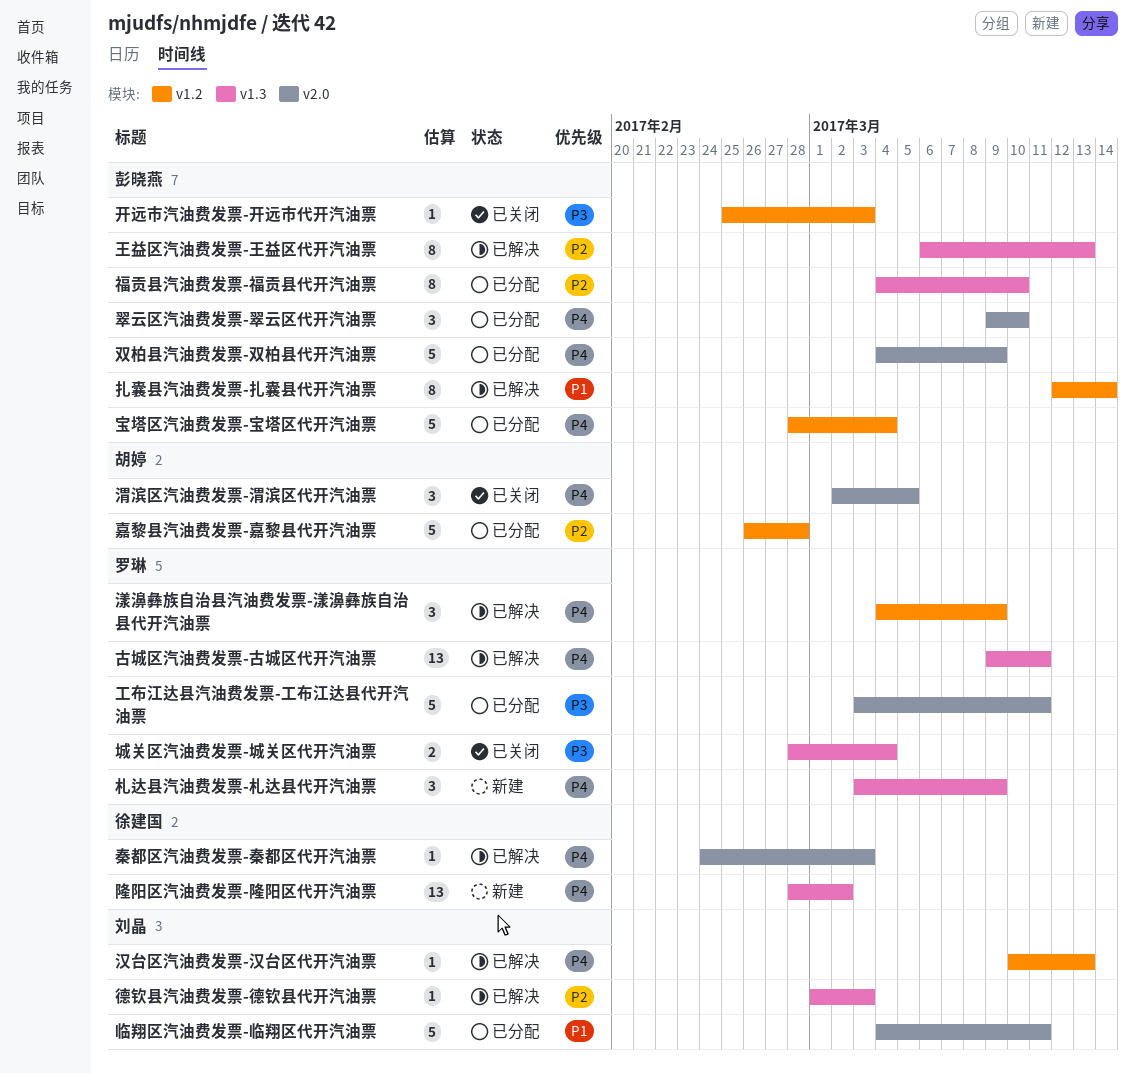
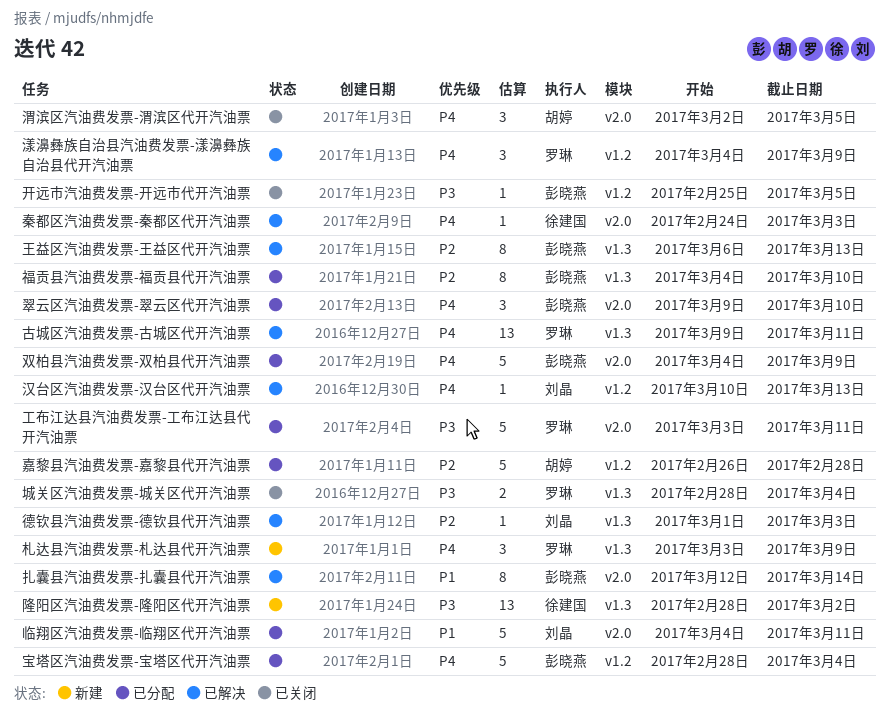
开远市汽油费发票-开远市代开汽油票, due: Mar 3 -> Mar 5
扎囊县汽油费发票-扎囊县代开汽油票, label: v1.2 -> v2.0
隆阳区汽油费发票-隆阳区代开汽油票, priority: P4 -> P3

